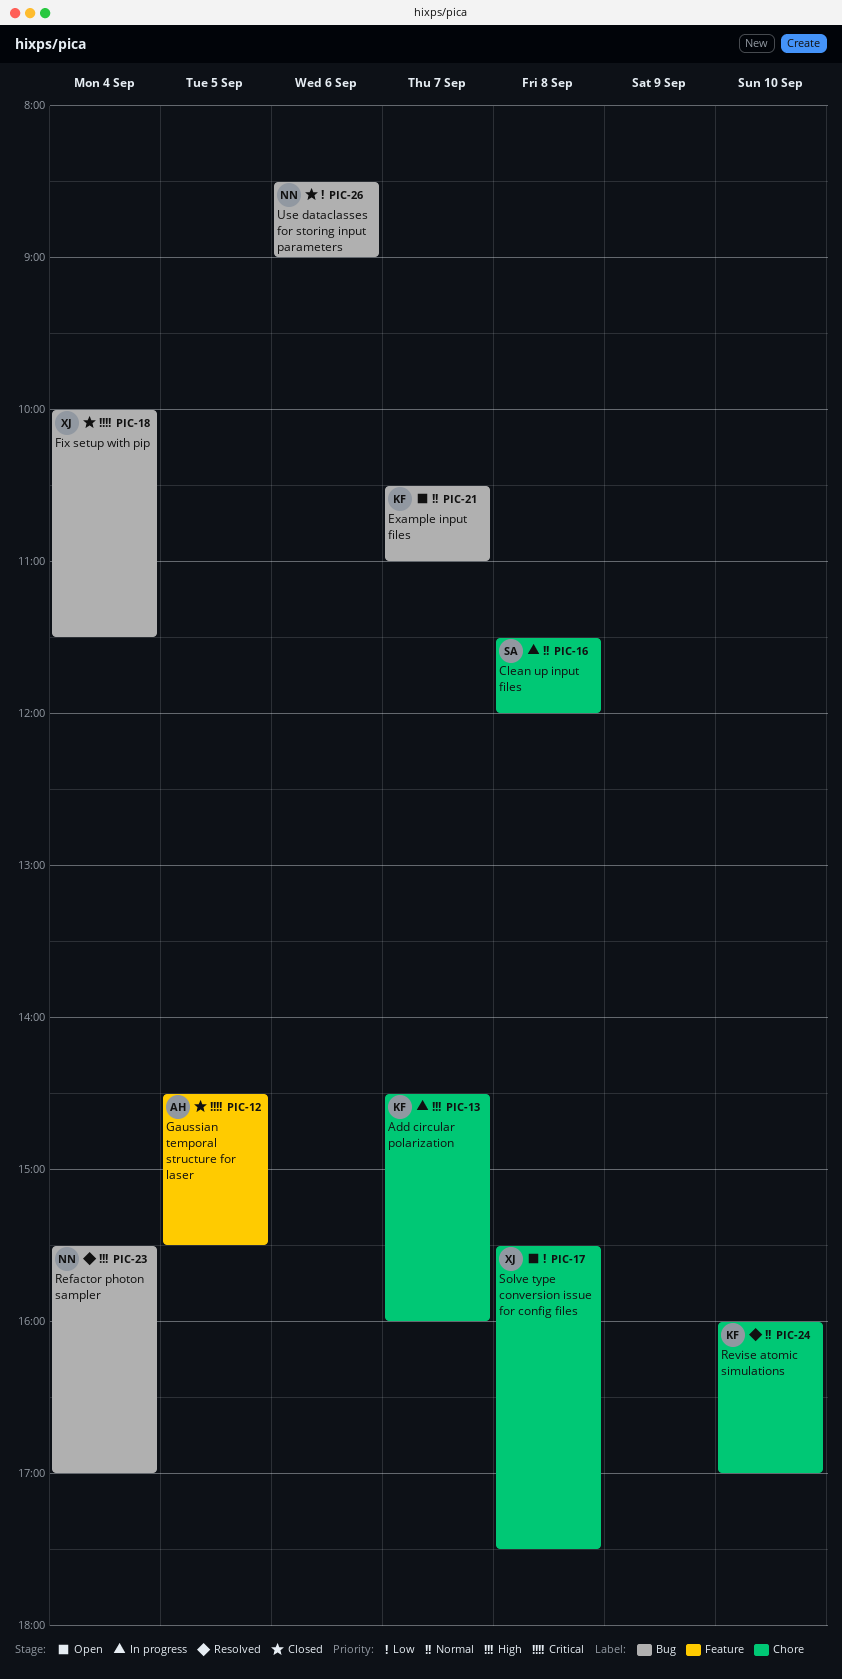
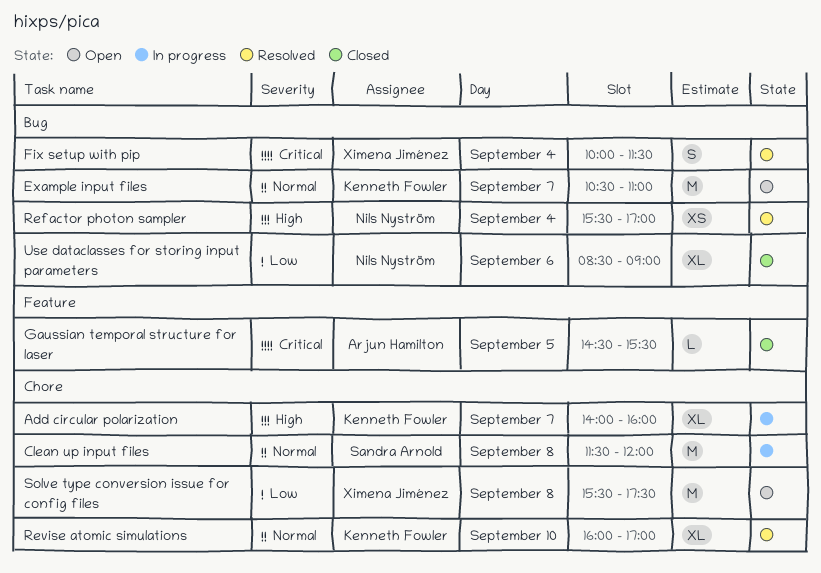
Add circular polarization, begins: 14:30 -> 14:00
Fix setup with pip, status: Closed -> Resolved

